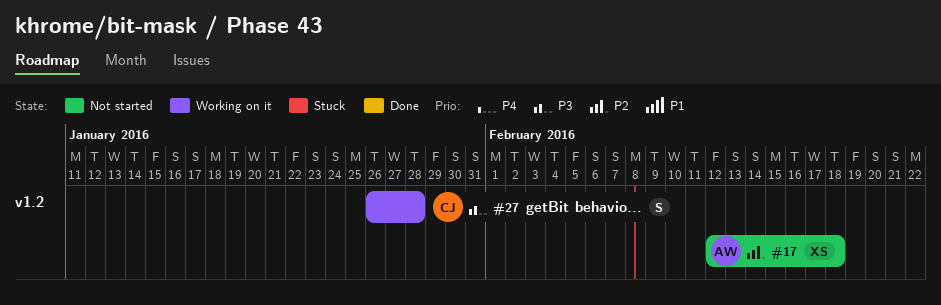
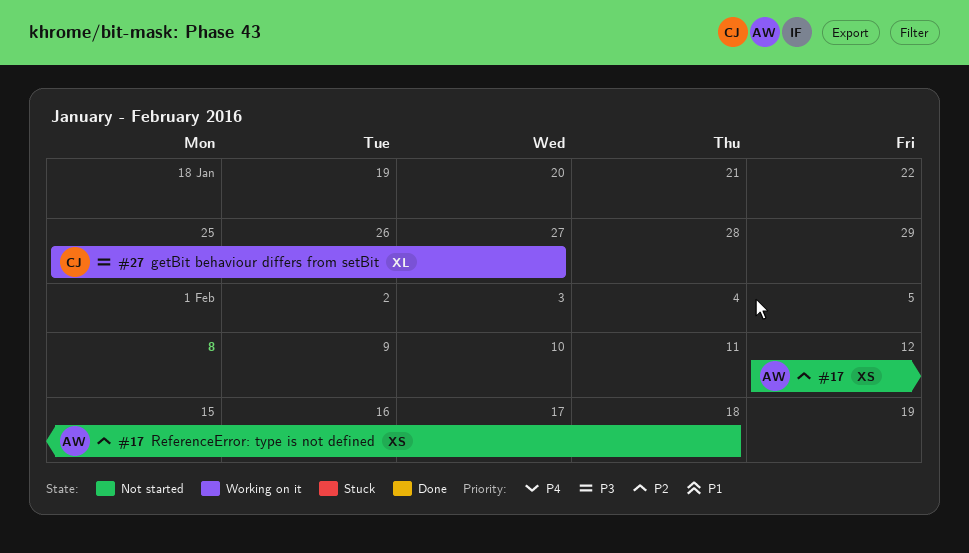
#27, estimate: S -> XL
#27, start: Jan 26 -> Jan 25
#27, due: Jan 28 -> Jan 27

